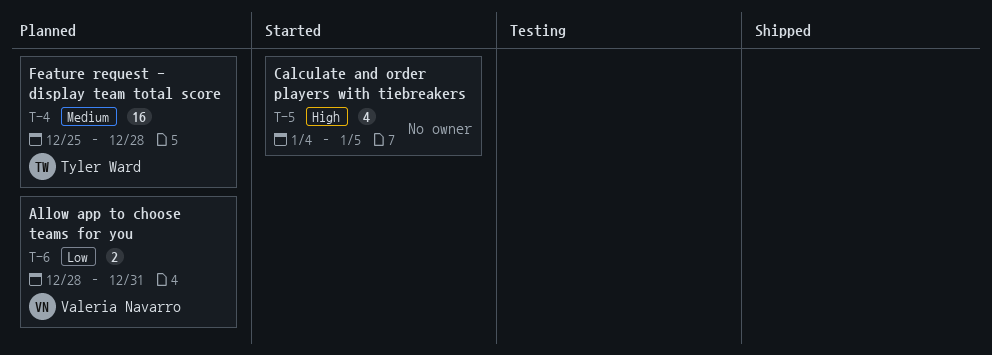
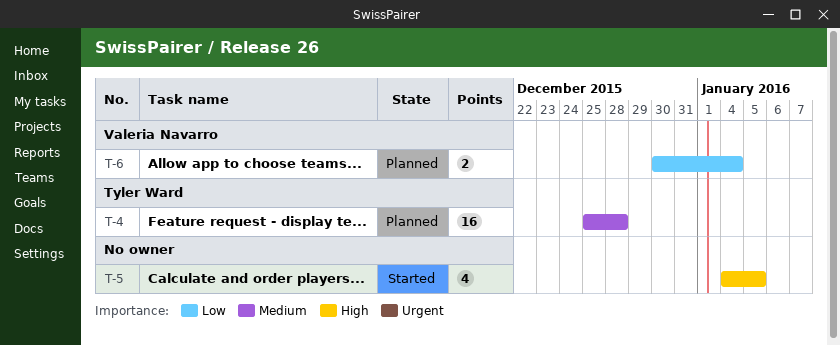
T-6, start: Dec 28 -> Dec 30
T-6, due: Dec 31 -> Jan 4

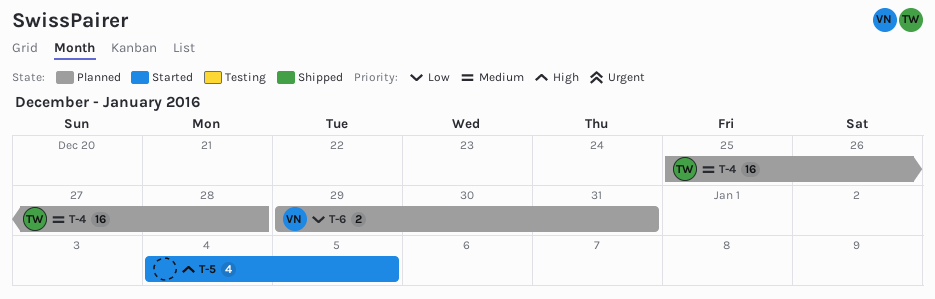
T-6, start: Dec 30 -> Dec 29
T-6, due: Jan 4 -> Dec 31

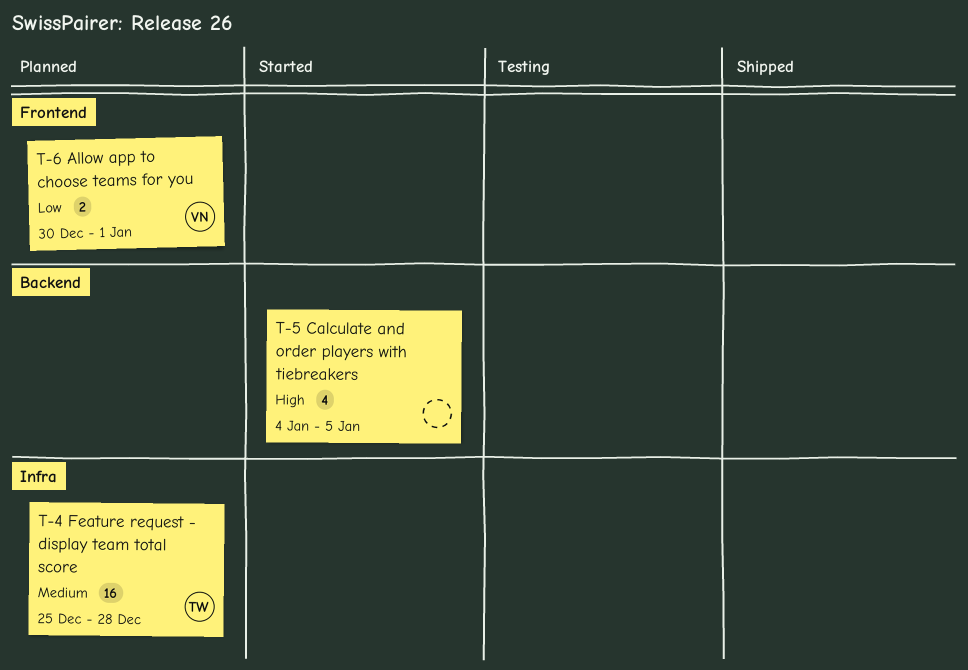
T-6, start: Dec 29 -> Dec 30
T-6, due: Dec 31 -> Jan 1

